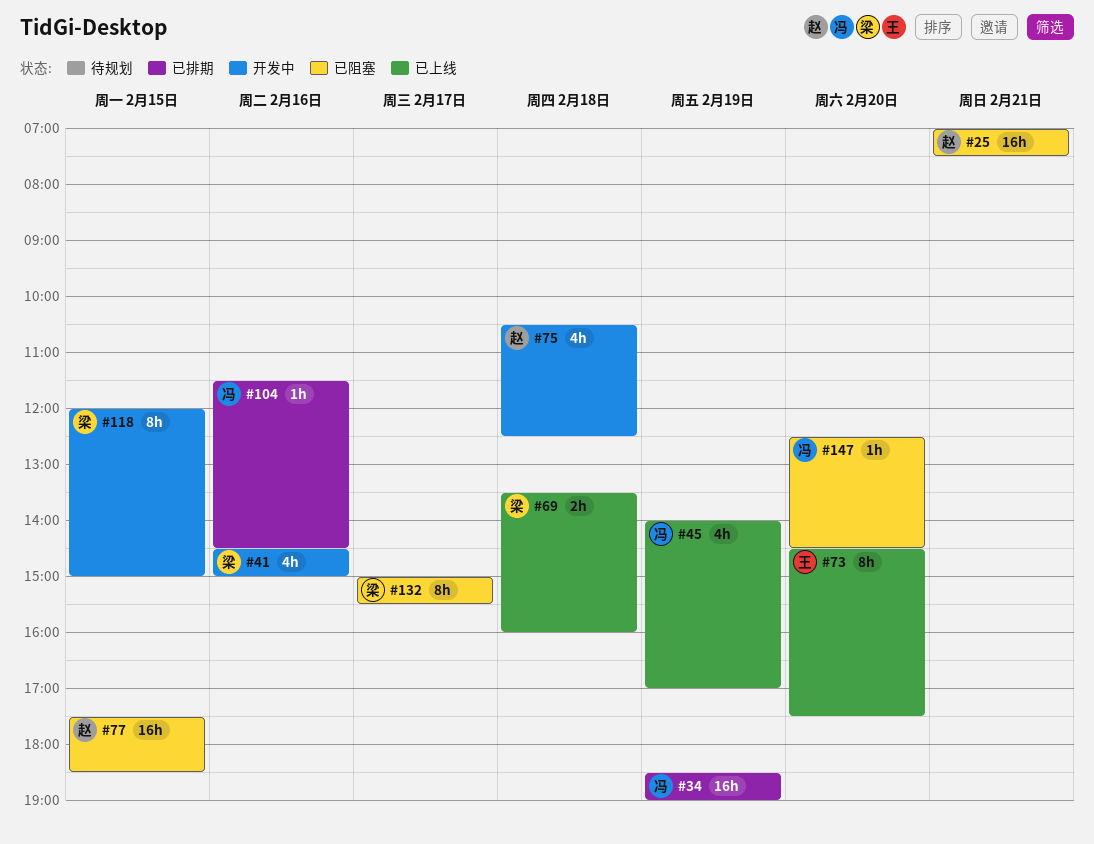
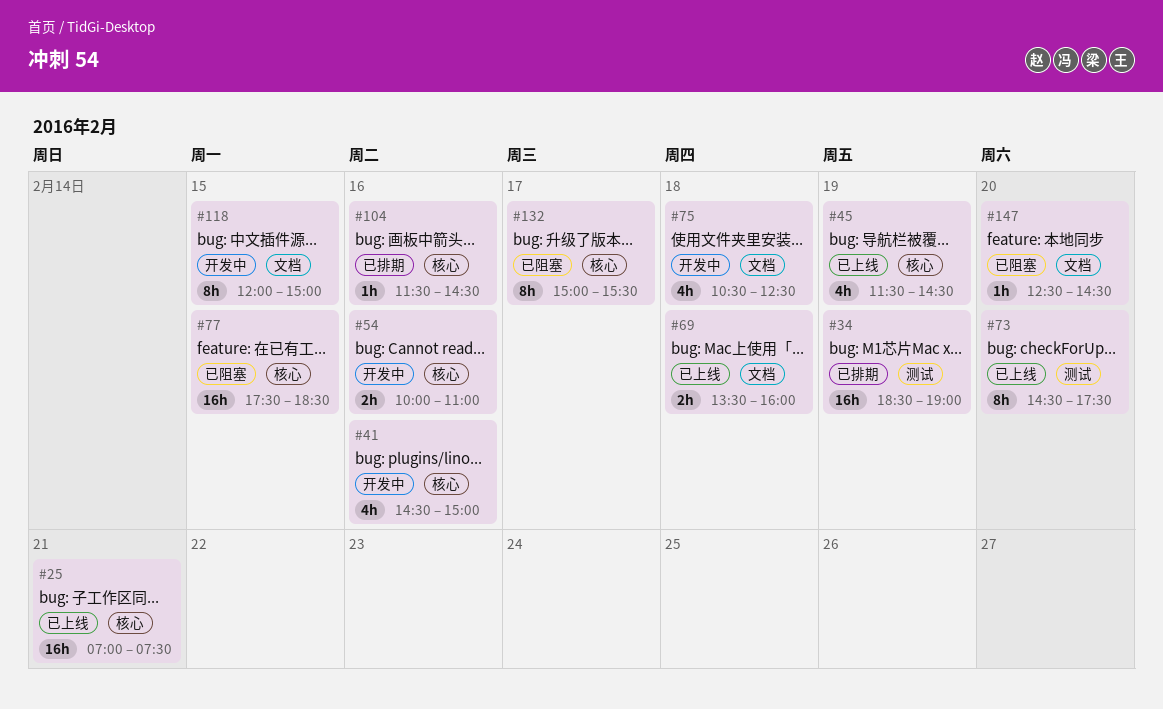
#25, status: 已阻塞 -> 已上线
#45, begins: 14:00 -> 11:30
#45, ends: 17:00 -> 14:30
#54: none -> present

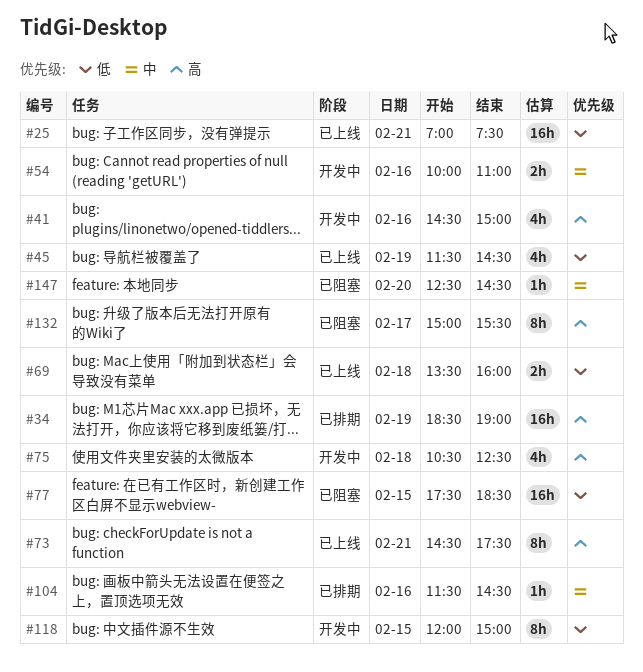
#73, day: Feb 20 -> Feb 21

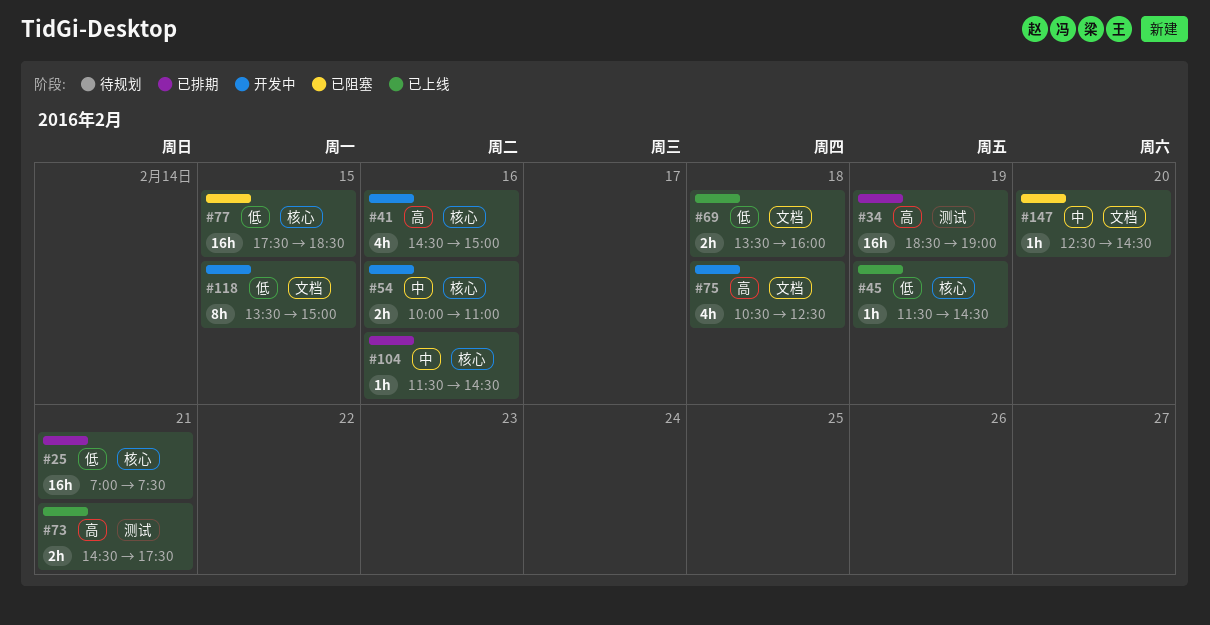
#25, status: 已上线 -> 已排期
#45, estimate: 4h -> 1h
#73, estimate: 8h -> 2h
#118, begins: 12:00 -> 13:30
#132: present -> none

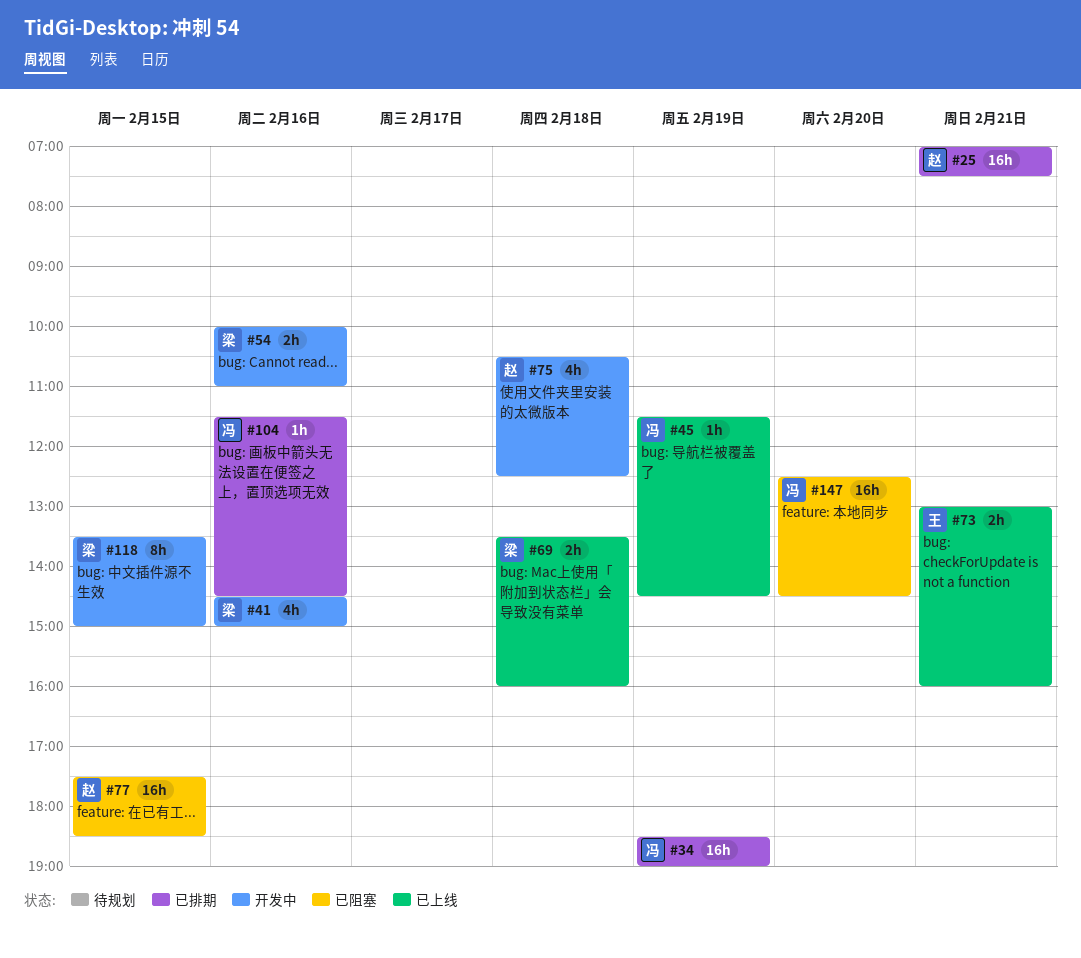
#73, begins: 14:30 -> 13:00
#73, ends: 17:30 -> 16:00
#147, estimate: 1h -> 16h

